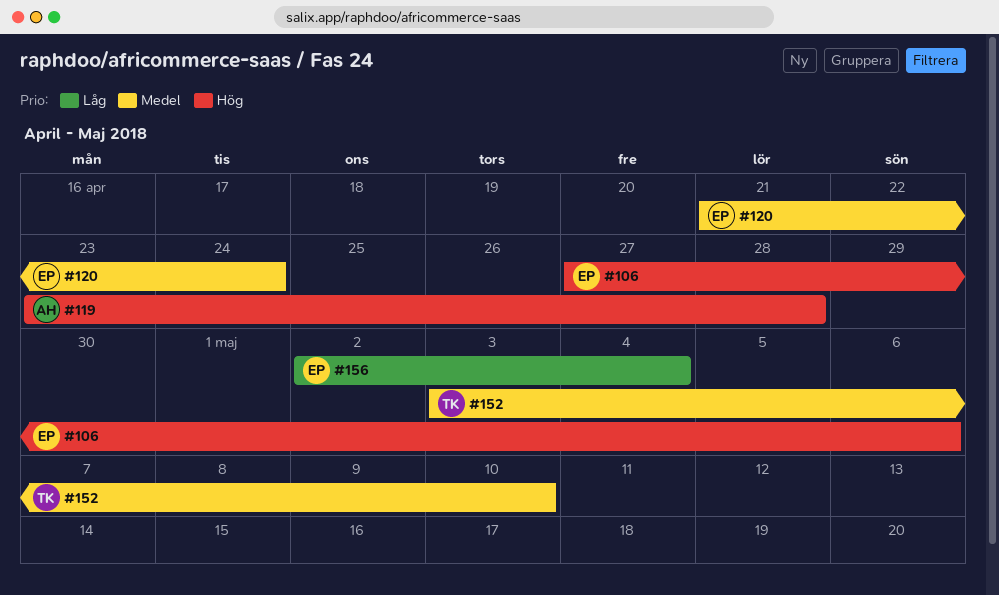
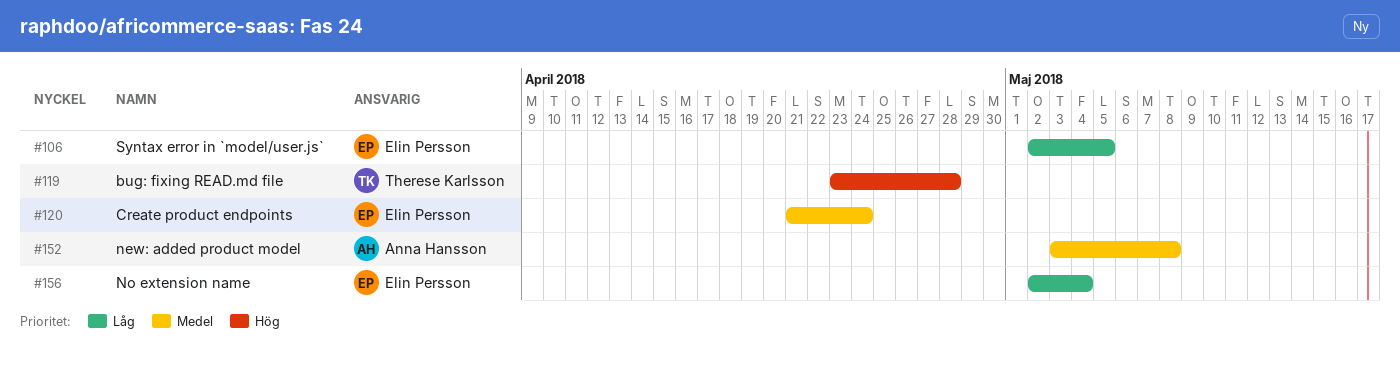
#106, priority: Hög -> Låg
#106, start: Apr 27 -> May 2
#106, due: May 6 -> May 5
#119, owner: Anna Hansson -> Therese Karlsson
#152, owner: Therese Karlsson -> Anna Hansson
#152, due: May 10 -> May 8

